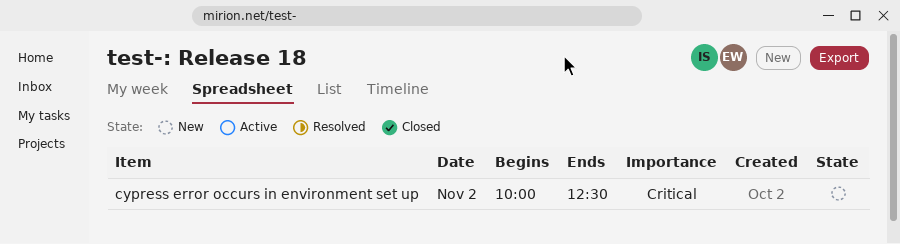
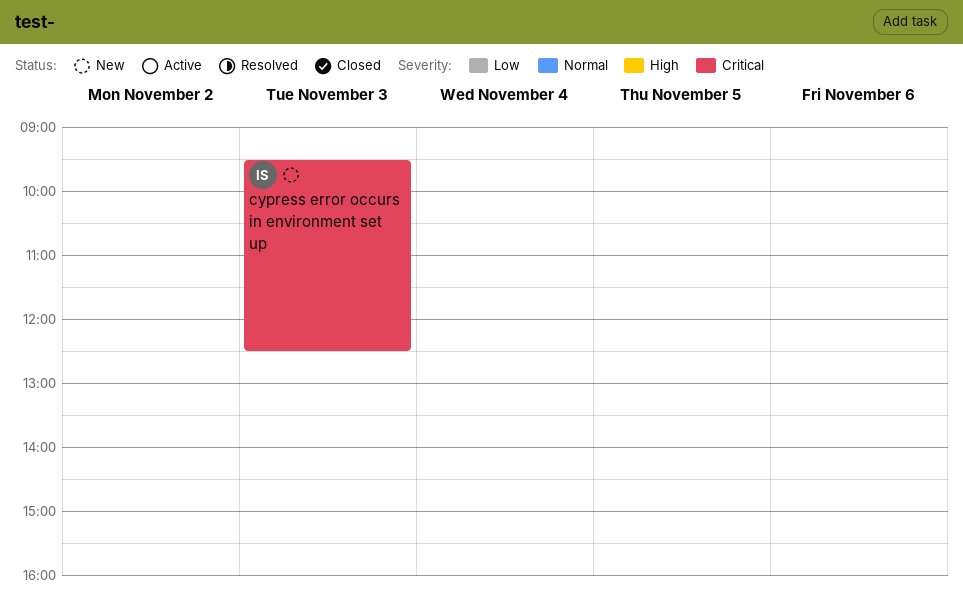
cypress error occurs in environment set up, day: Nov 2 -> Nov 3
cypress error occurs in environment set up, begins: 10:00 -> 09:30

